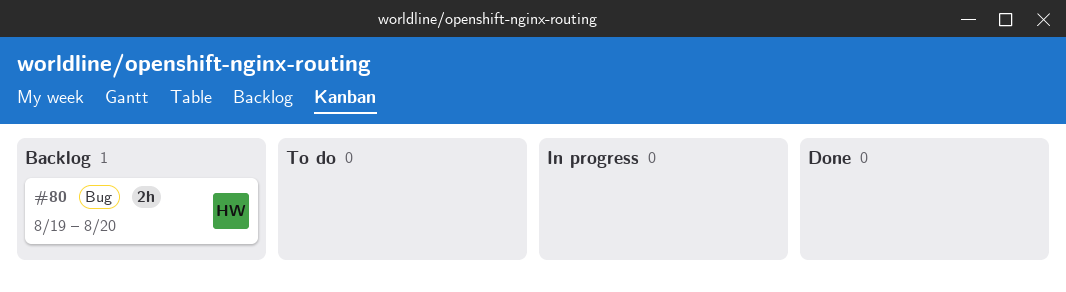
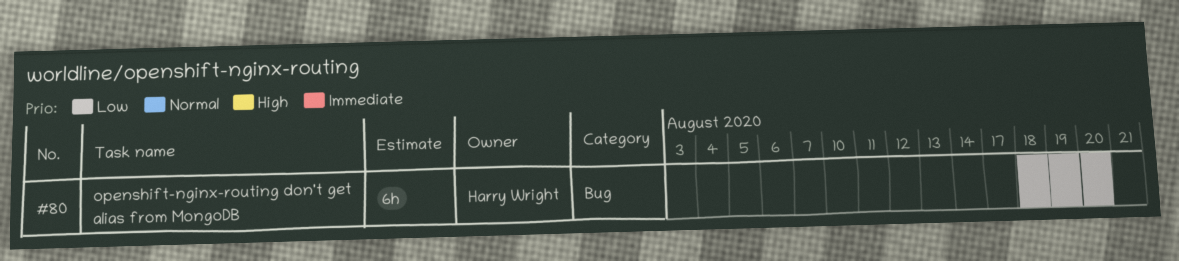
#80, estimate: 2h -> 6h
#80, start: Aug 19 -> Aug 18

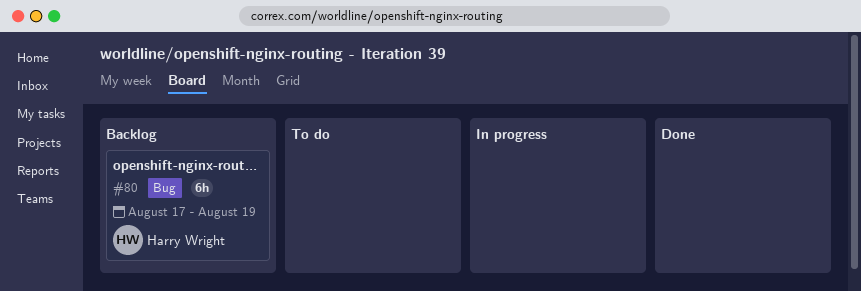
#80, start: Aug 18 -> Aug 17
#80, due: Aug 20 -> Aug 19

